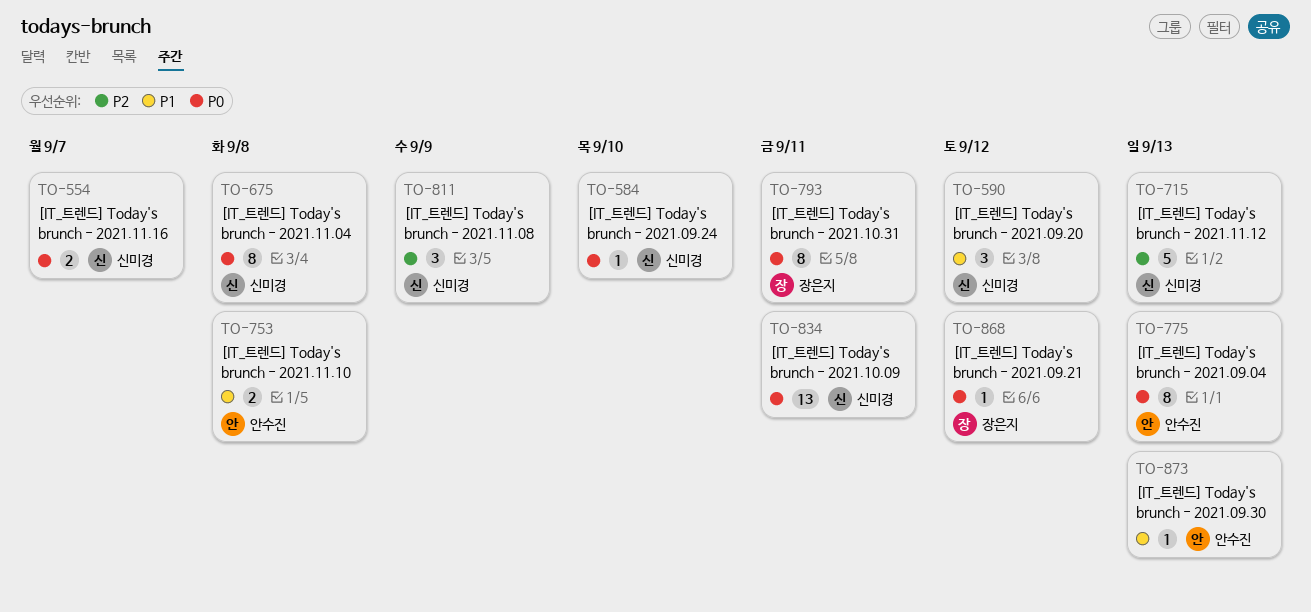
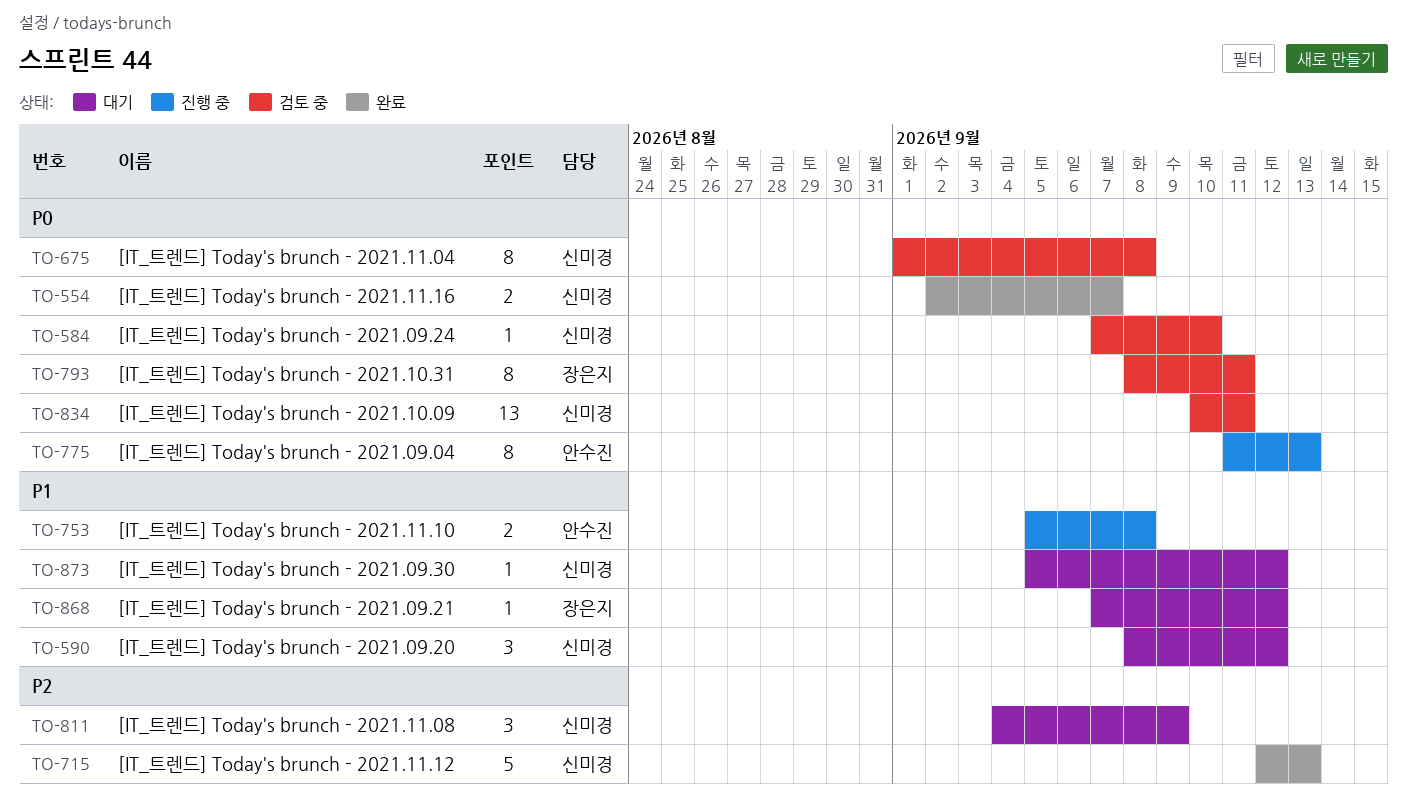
TO-868, priority: P0 -> P1
TO-873, owner: 안수진 -> 신미경
TO-873, due: Sep 13 -> Sep 12

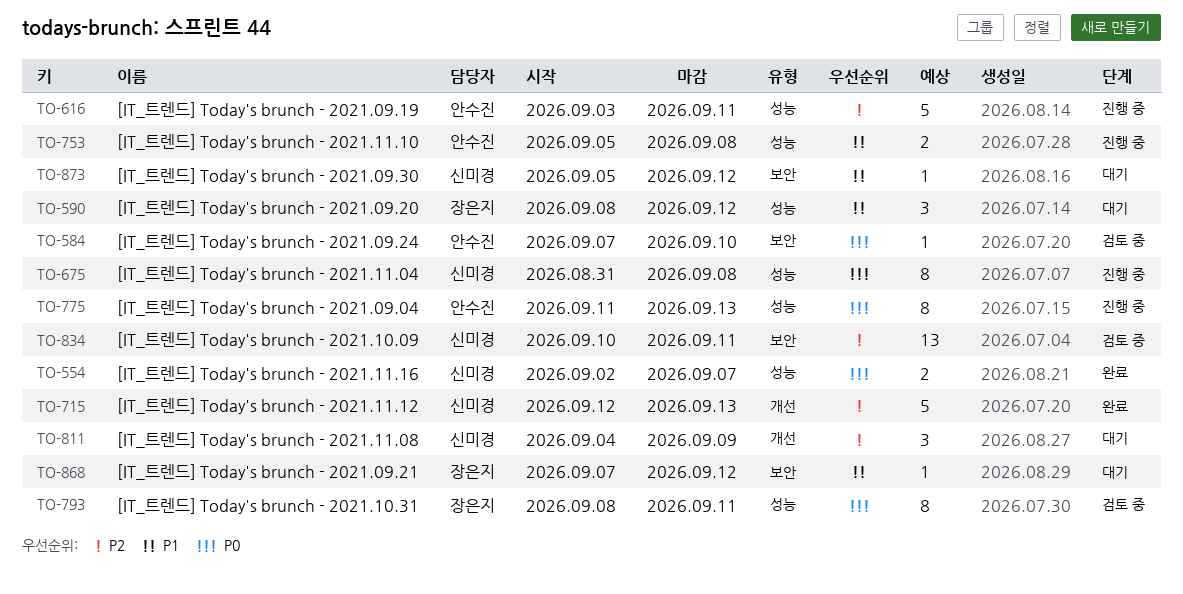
TO-584, owner: 신미경 -> 안수진
TO-590, owner: 신미경 -> 장은지
TO-616: none -> present
TO-675, status: 검토 중 -> 진행 중
TO-675, start: Sep 1 -> Aug 31
TO-834, priority: P0 -> P2

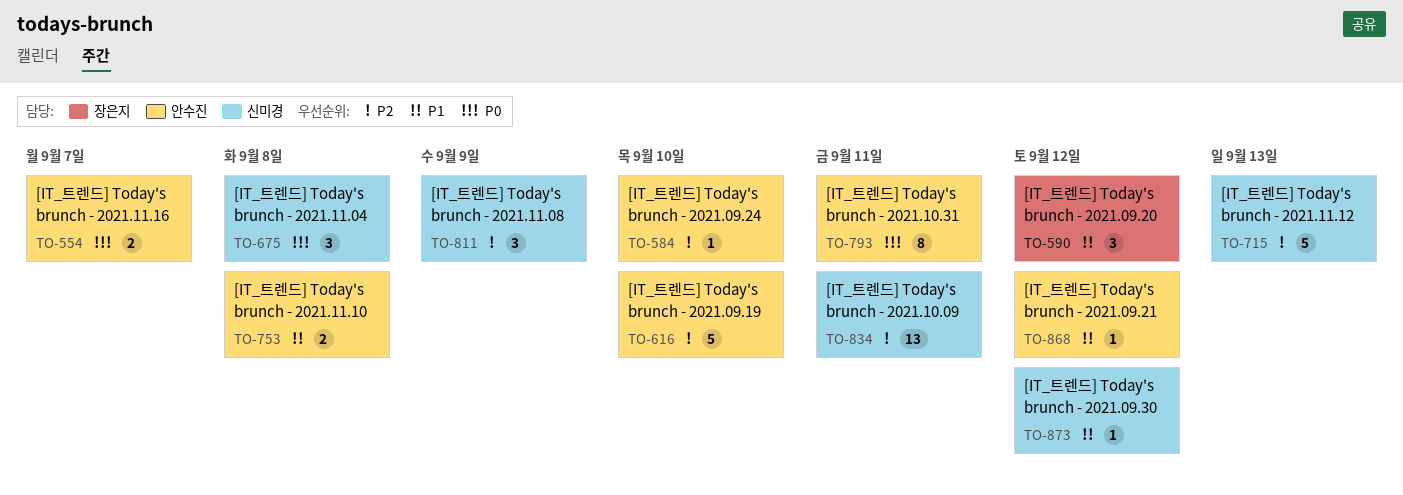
TO-554, owner: 신미경 -> 안수진
TO-584, priority: P0 -> P2
TO-616, due: Sep 11 -> Sep 10
TO-675, estimate: 8 -> 3
TO-775: present -> none
TO-793, owner: 장은지 -> 안수진
TO-868, owner: 장은지 -> 안수진

